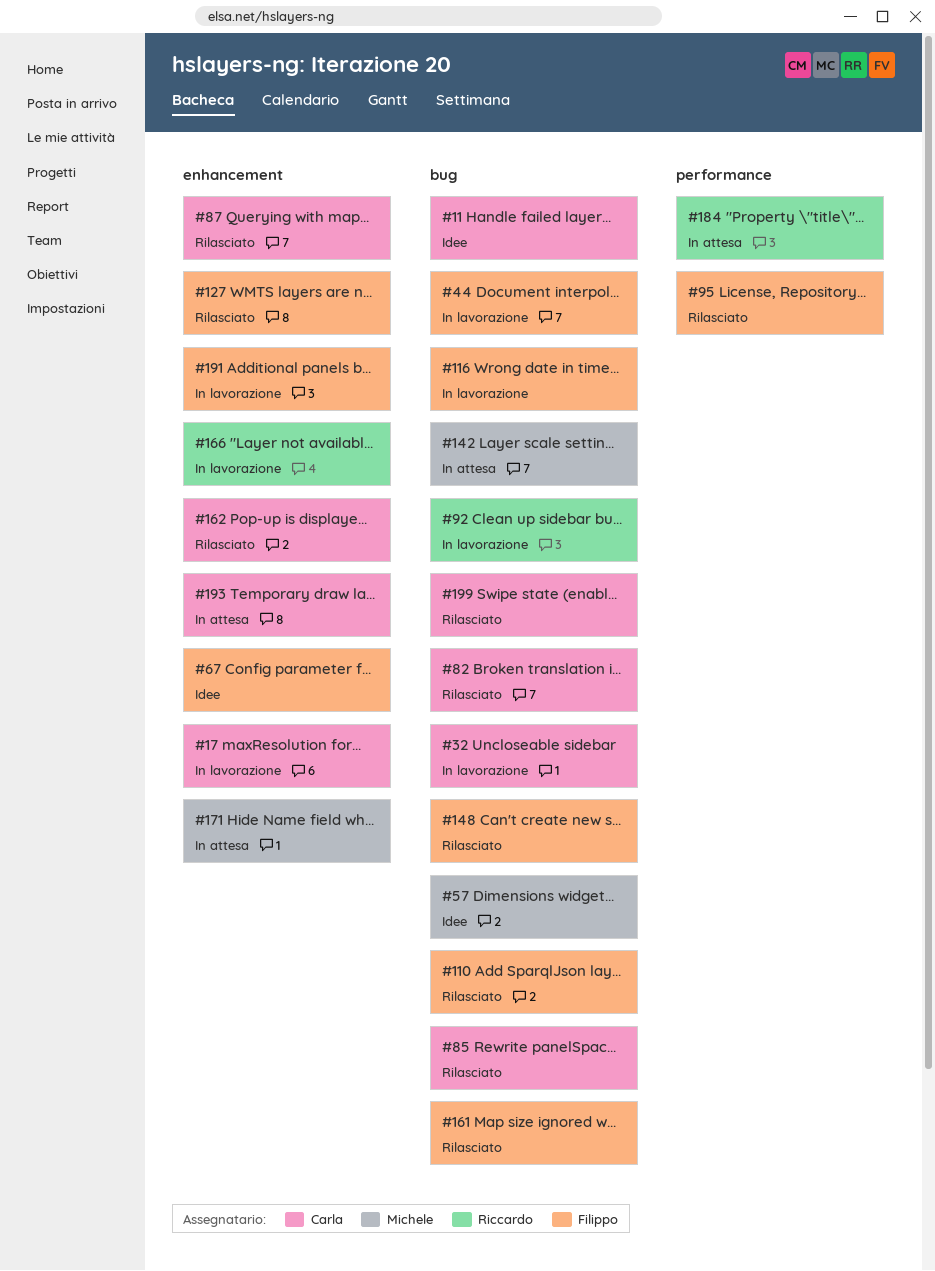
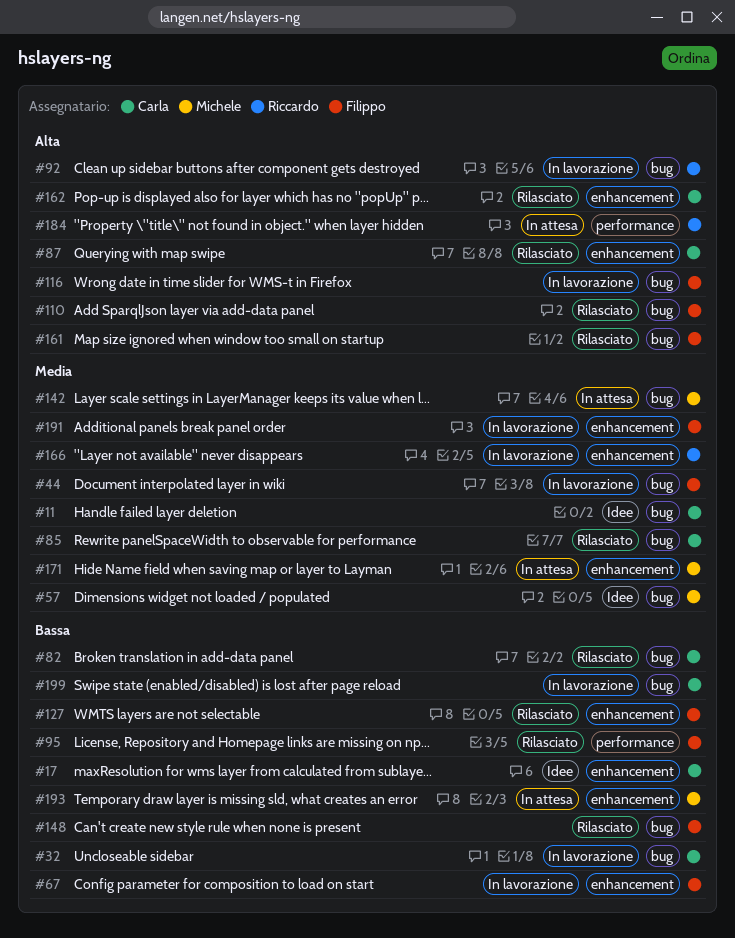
#17, status: In lavorazione -> Idee
#67, status: Idee -> In lavorazione
#193, owner: Carla -> Michele
#199, status: Rilasciato -> In lavorazione

